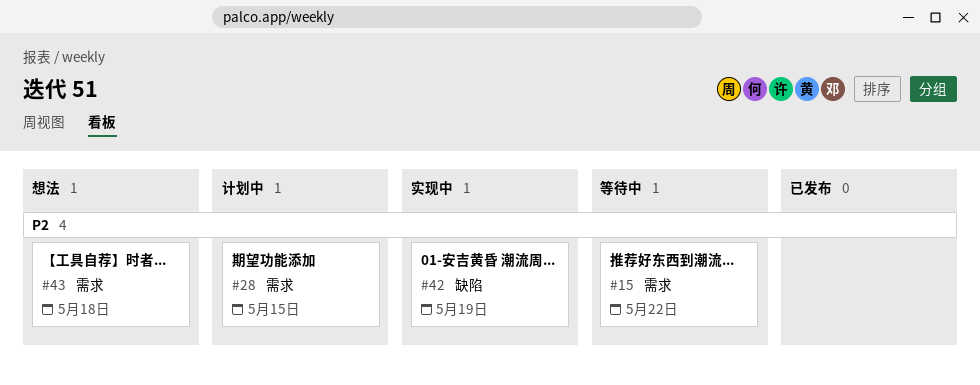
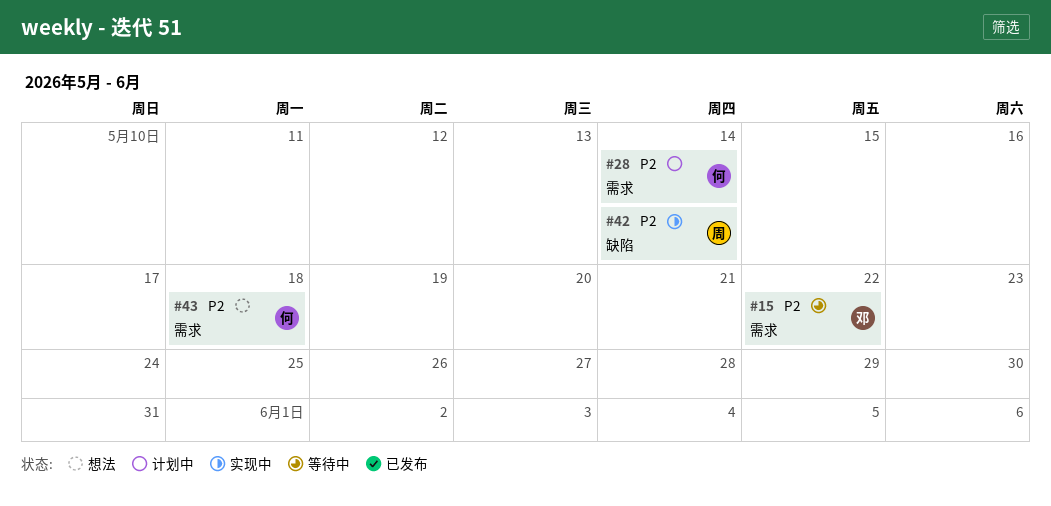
#28, due: May 15 -> May 14
#42, due: May 19 -> May 14

